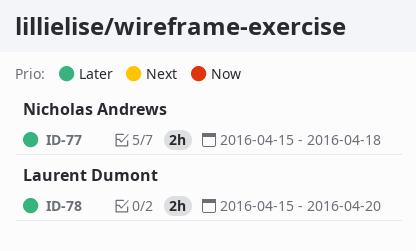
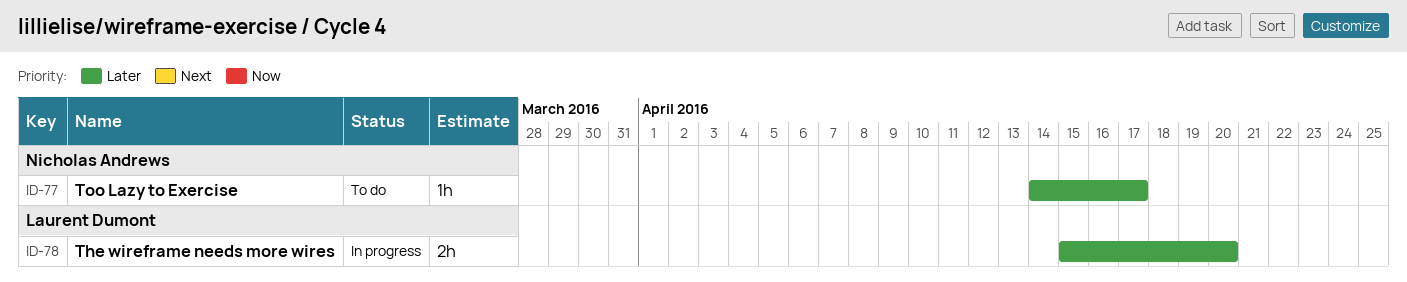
ID-77, estimate: 2h -> 1h
ID-77, start: Apr 15 -> Apr 14
ID-77, due: Apr 18 -> Apr 17

